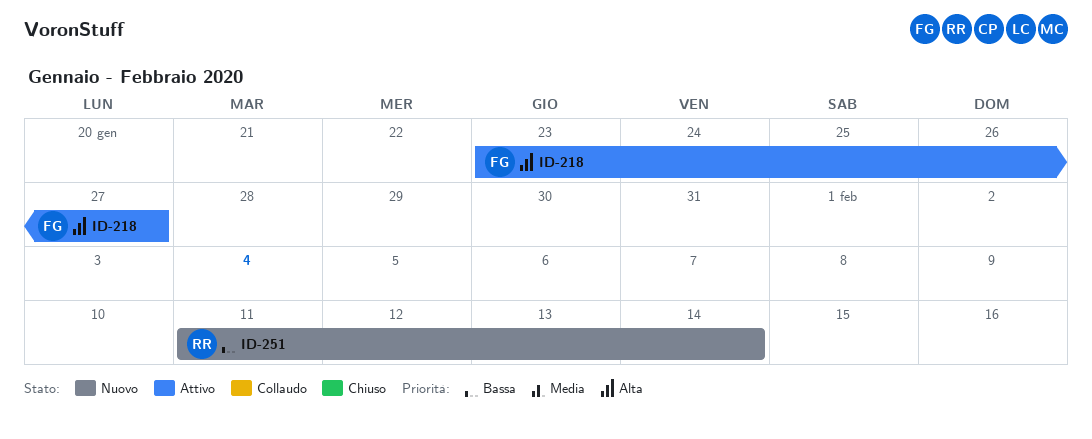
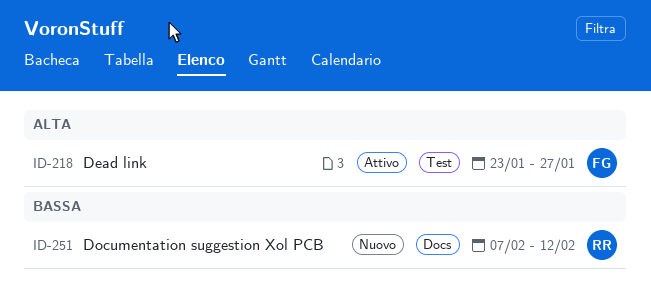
ID-251, start: Feb 11 -> Feb 7
ID-251, due: Feb 14 -> Feb 12

